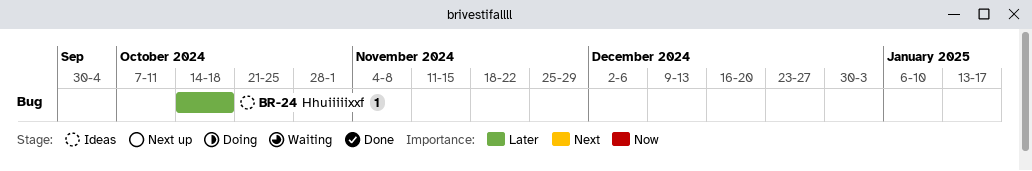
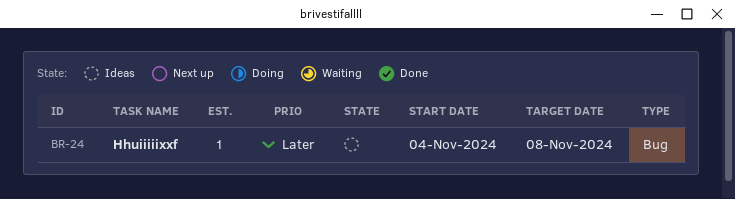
BR-24, start: Oct 14 -> Nov 4
BR-24, due: Oct 18 -> Nov 8

